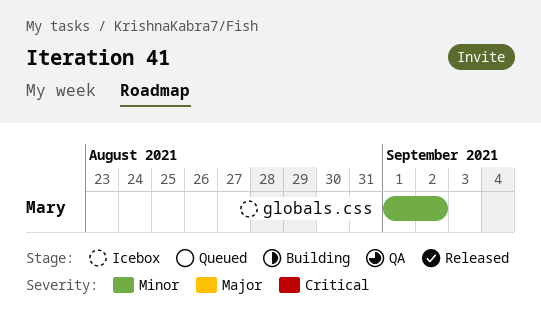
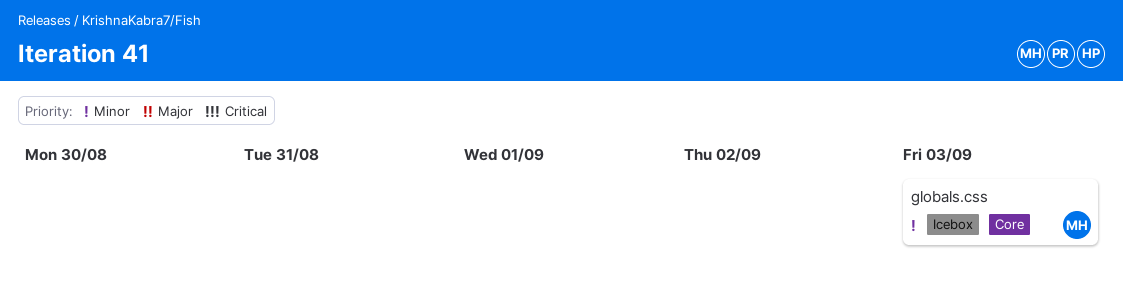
globals.css, due: Sep 2 -> Sep 3

